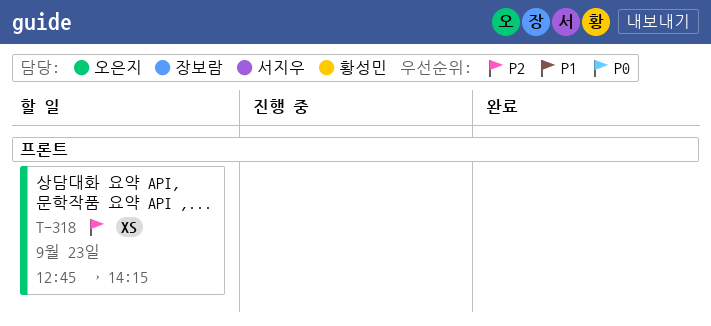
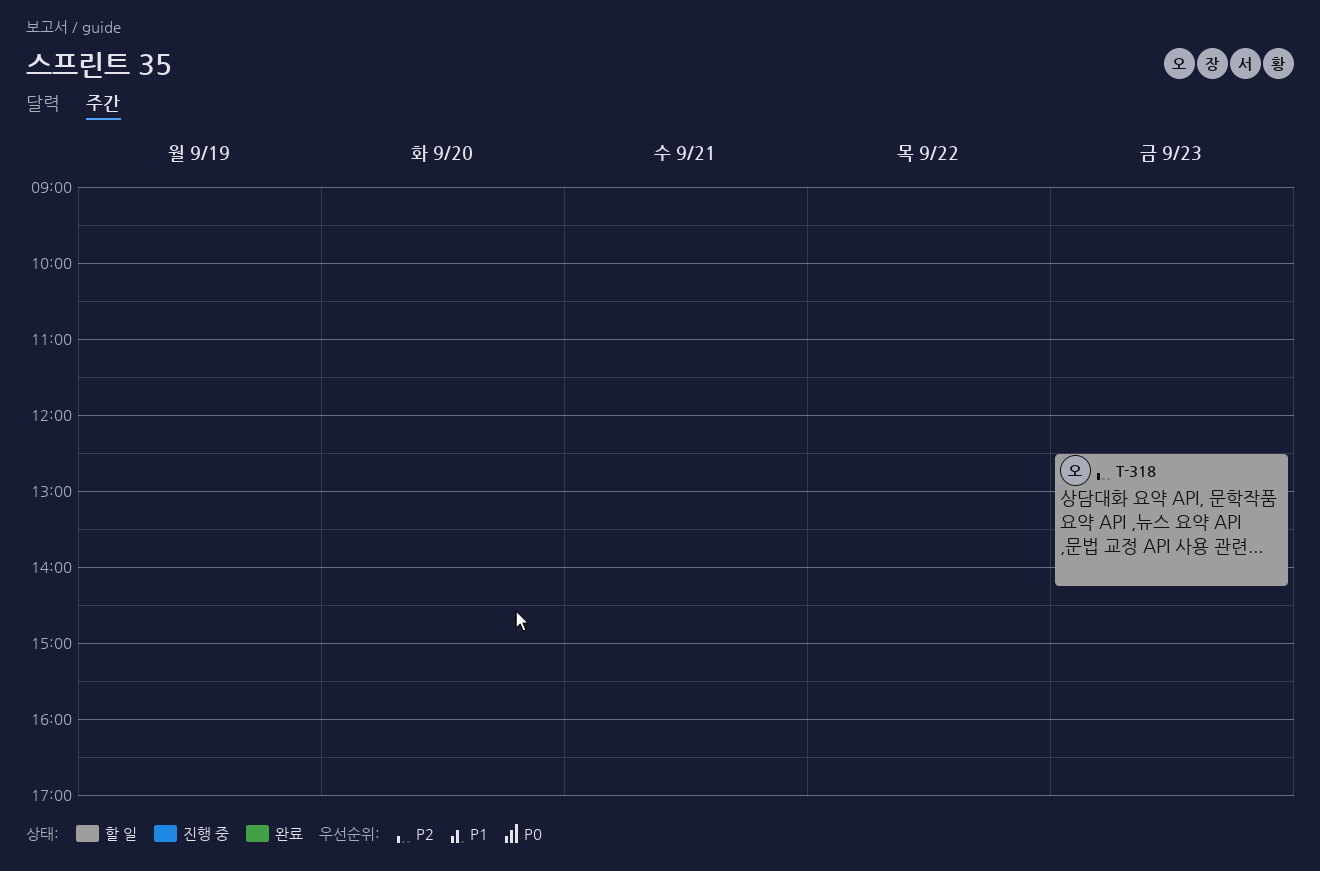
T-318, begins: 12:45 -> 12:30

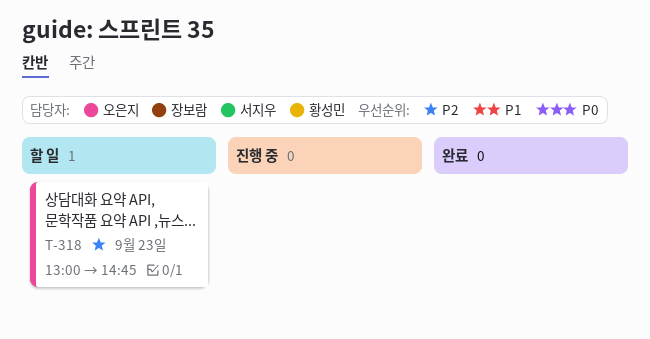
T-318, begins: 12:30 -> 13:00
T-318, ends: 14:15 -> 14:45

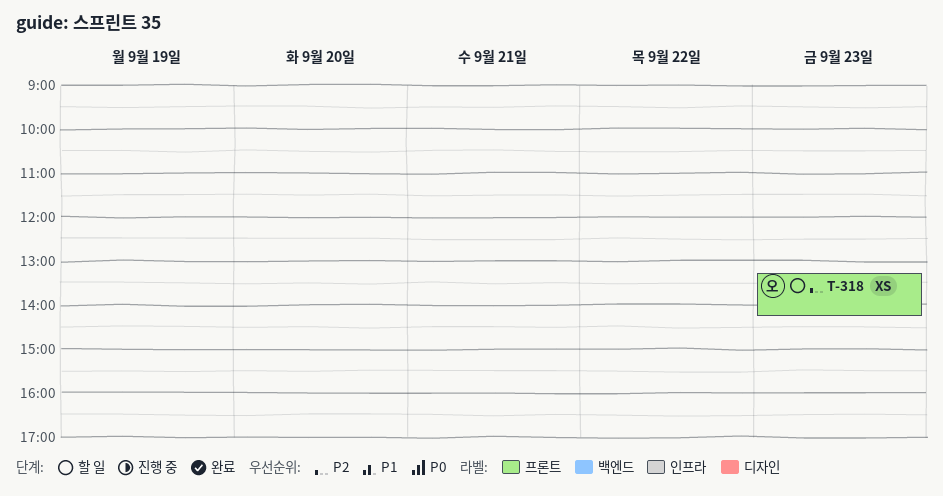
T-318, begins: 13:00 -> 13:15
T-318, ends: 14:45 -> 14:15

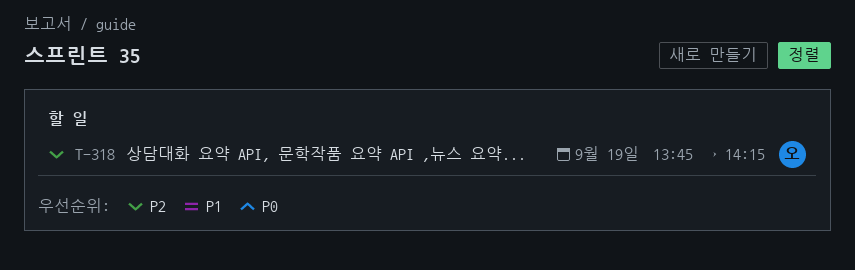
T-318, day: Sep 23 -> Sep 19
T-318, begins: 13:15 -> 13:45

